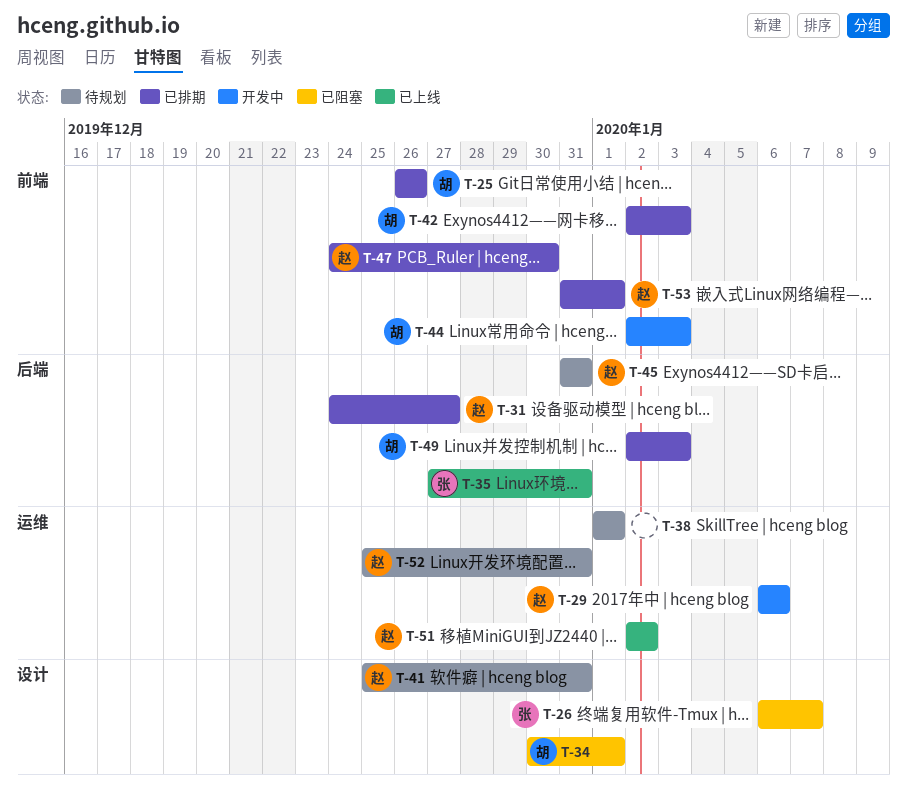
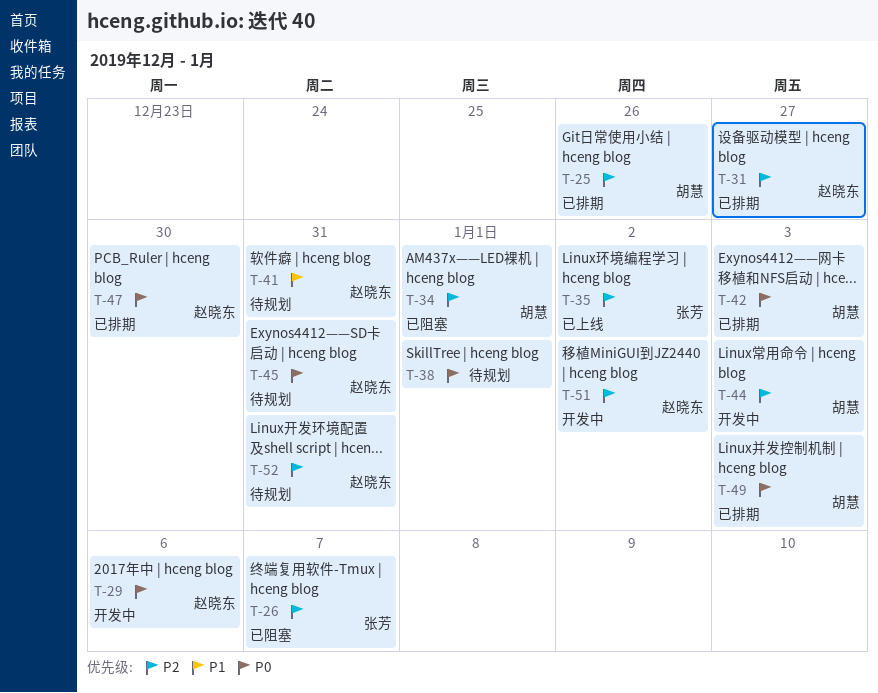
T-35, due: Dec 31 -> Jan 2
T-51, status: 已上线 -> 开发中
T-53: present -> none

